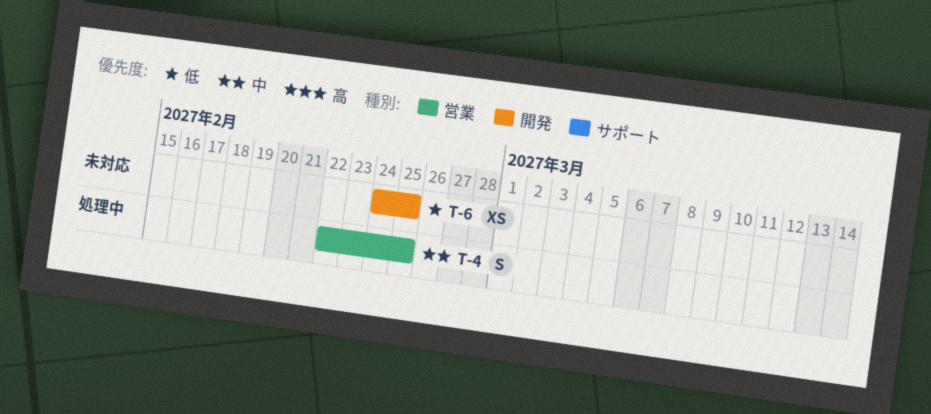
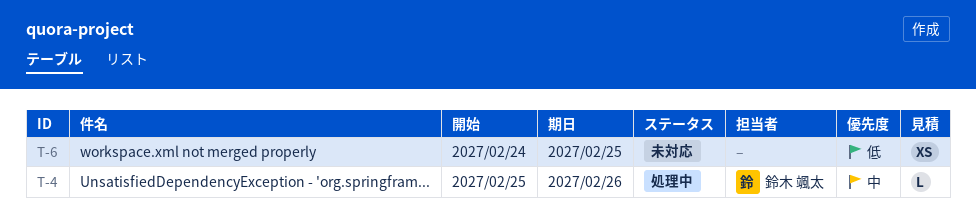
T-4, estimate: S -> L
T-4, start: Feb 22 -> Feb 25
T-4, due: Feb 25 -> Feb 26

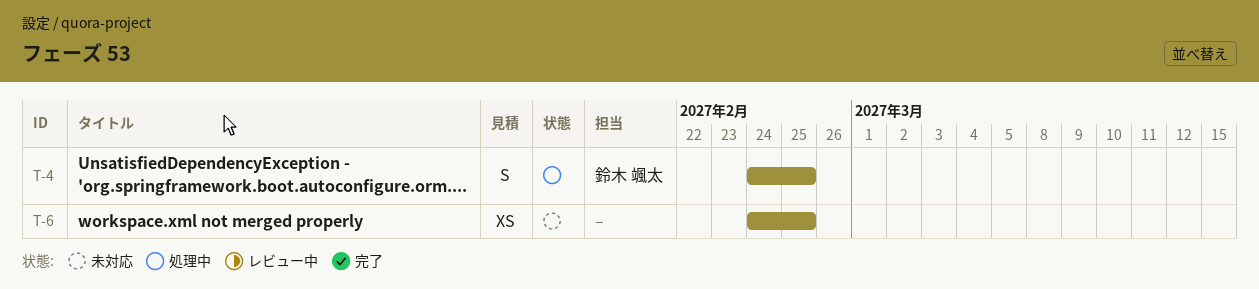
T-4, estimate: L -> S
T-4, start: Feb 25 -> Feb 24
T-4, due: Feb 26 -> Feb 25

